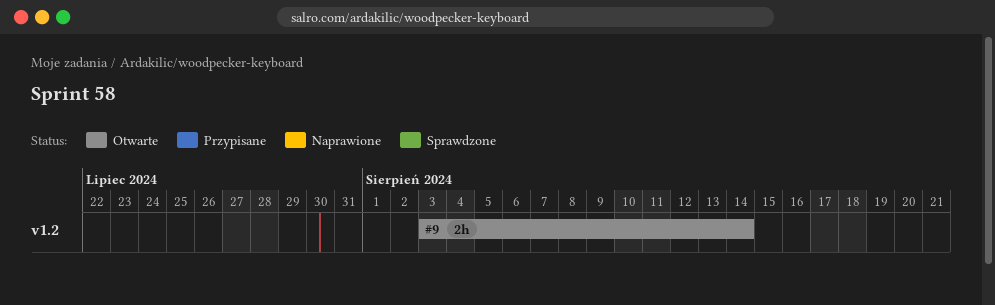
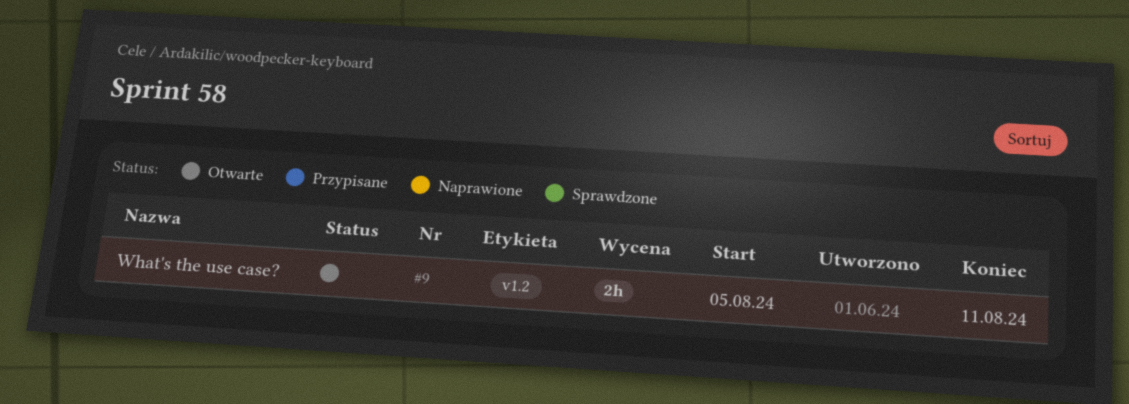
#9, start: Aug 3 -> Aug 5
#9, due: Aug 14 -> Aug 11

